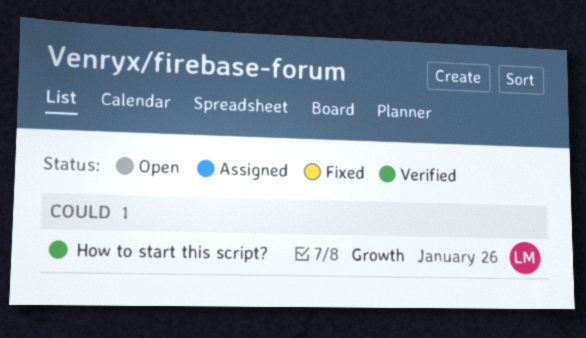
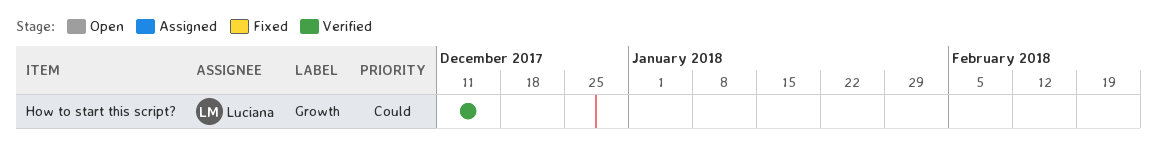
How to start this script?, due: Jan 26 -> Dec 15

